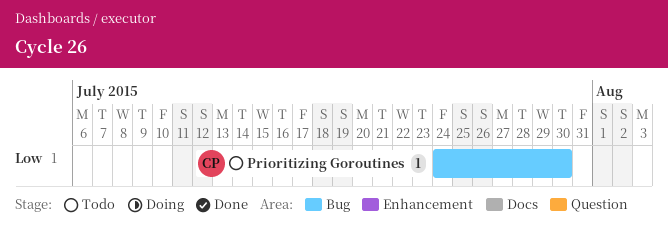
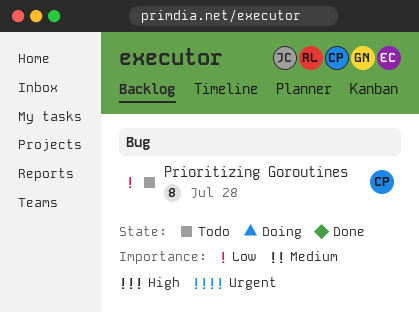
Prioritizing Goroutines, estimate: 1 -> 8
Prioritizing Goroutines, due: Jul 30 -> Jul 28

